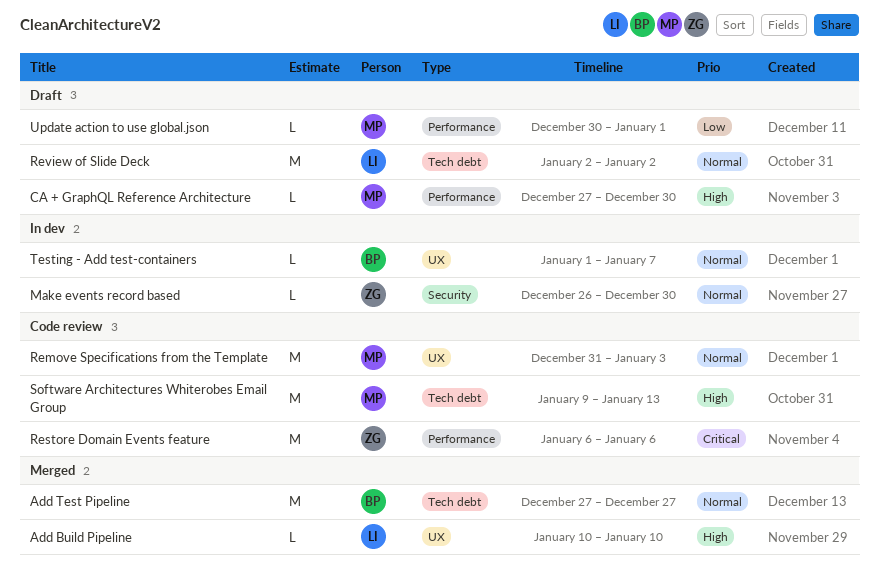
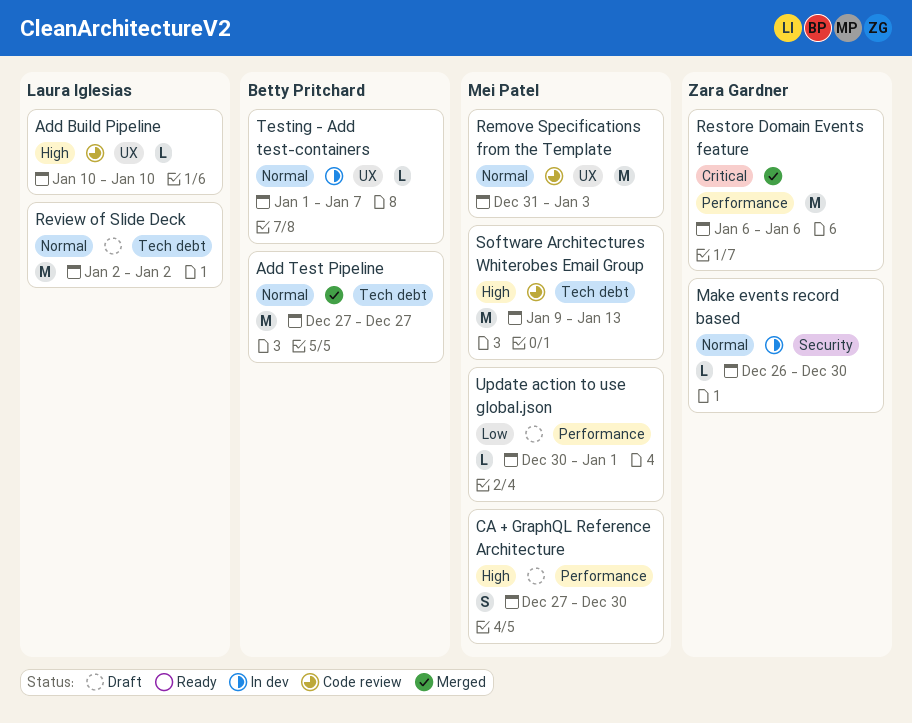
Add Build Pipeline, status: Merged -> Code review
CA + GraphQL Reference Architecture, estimate: L -> S
Restore Domain Events feature, status: Code review -> Merged

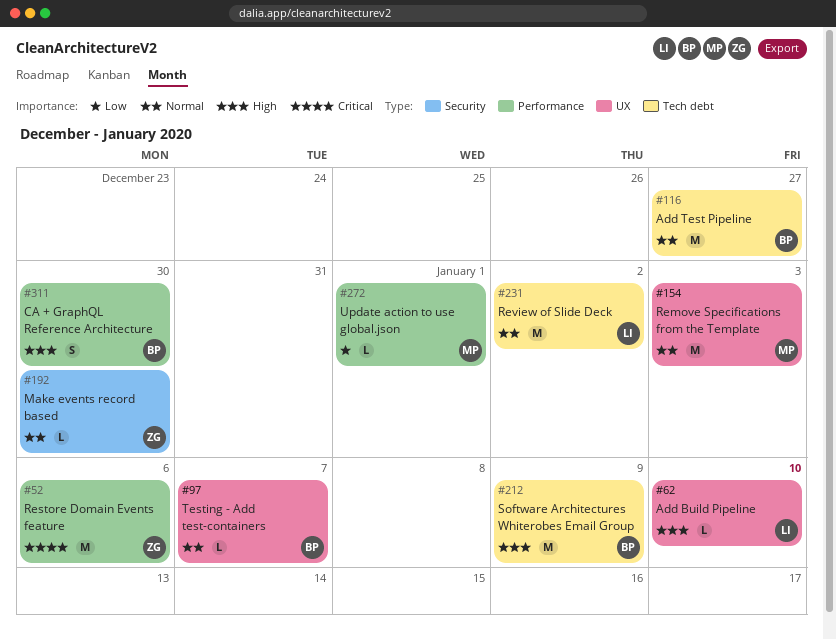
CA + GraphQL Reference Architecture, owner: Mei Patel -> Betty Pritchard
Software Architectures Whiterobes Email Group, owner: Mei Patel -> Betty Pritchard
Software Architectures Whiterobes Email Group, due: Jan 13 -> Jan 9

